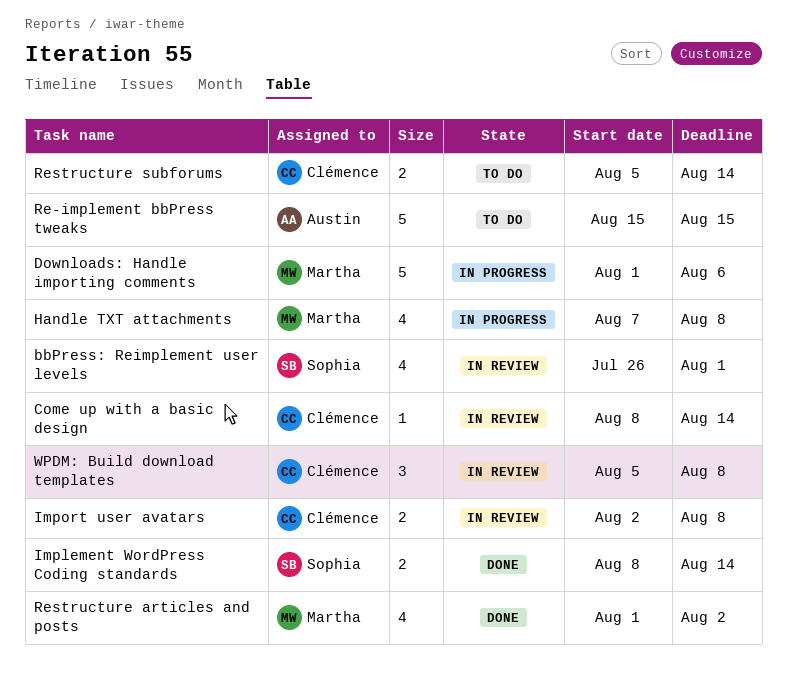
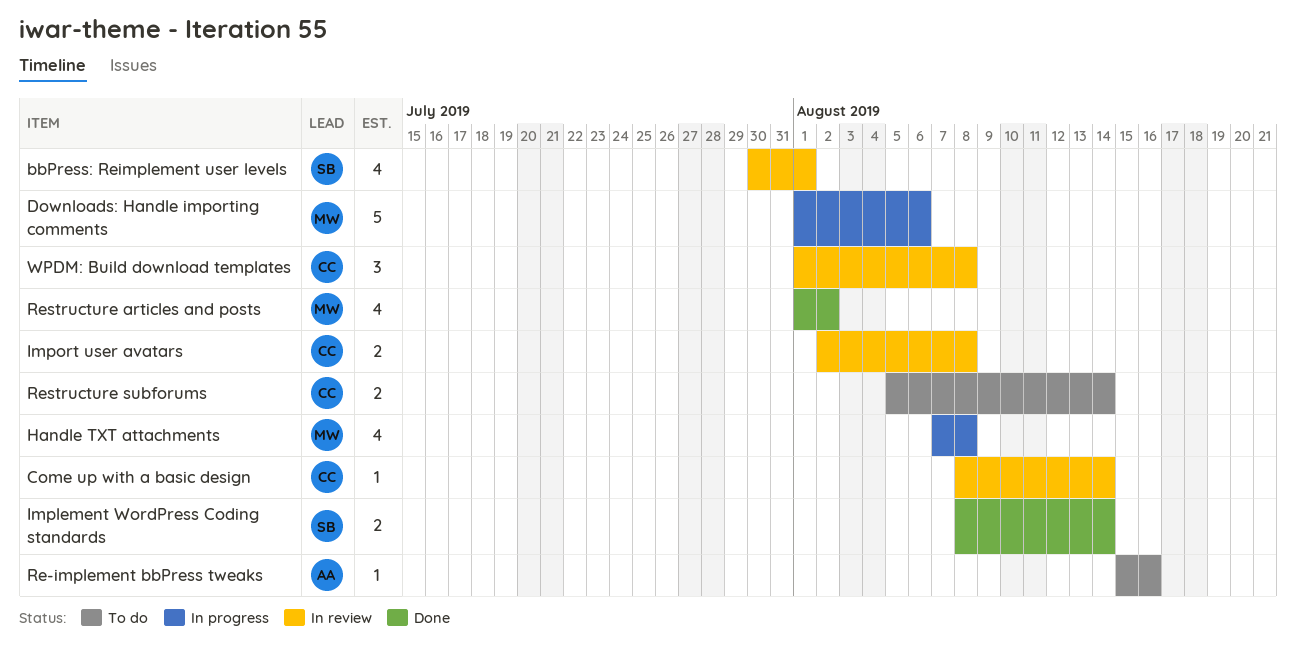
bbPress: Reimplement user levels, start: Jul 26 -> Jul 30
Re-implement bbPress tweaks, estimate: 5 -> 1
Re-implement bbPress tweaks, due: Aug 15 -> Aug 16
WPDM: Build download templates, start: Aug 5 -> Aug 1

